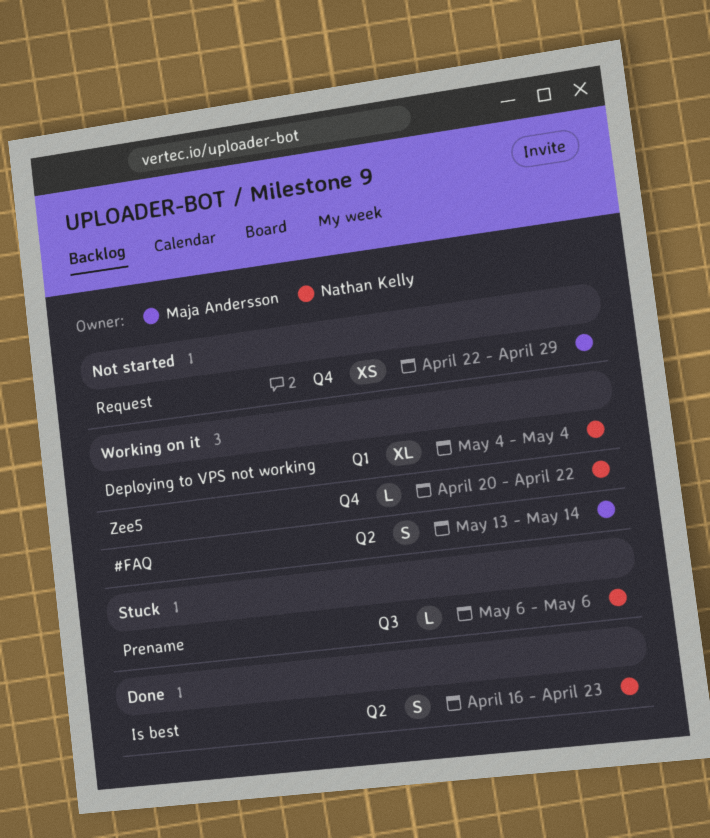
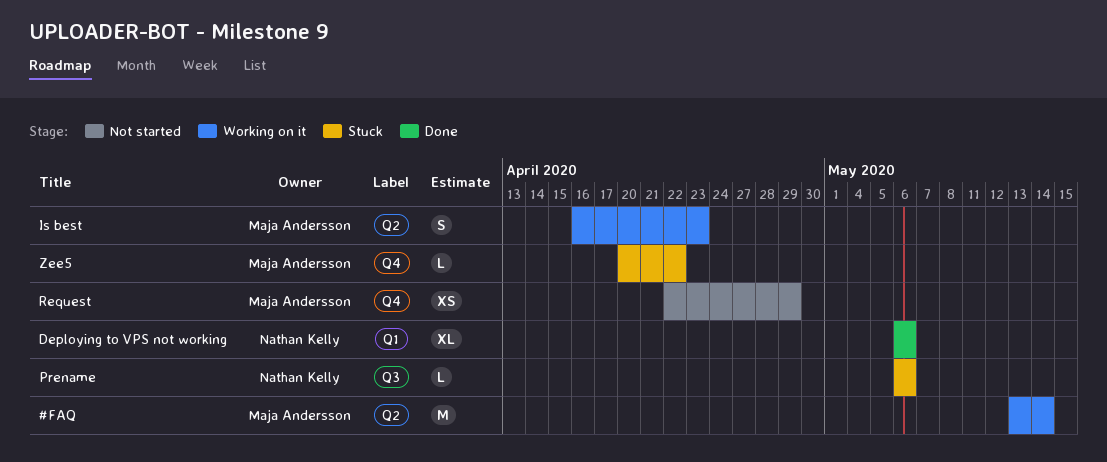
#FAQ, estimate: S -> M
Deploying to VPS not working, status: Working on it -> Done
Deploying to VPS not working, start: May 4 -> May 6
Deploying to VPS not working, due: May 4 -> May 6
Is best, status: Done -> Working on it
Is best, owner: Nathan Kelly -> Maja Andersson
Zee5, status: Working on it -> Stuck
Zee5, owner: Nathan Kelly -> Maja Andersson

